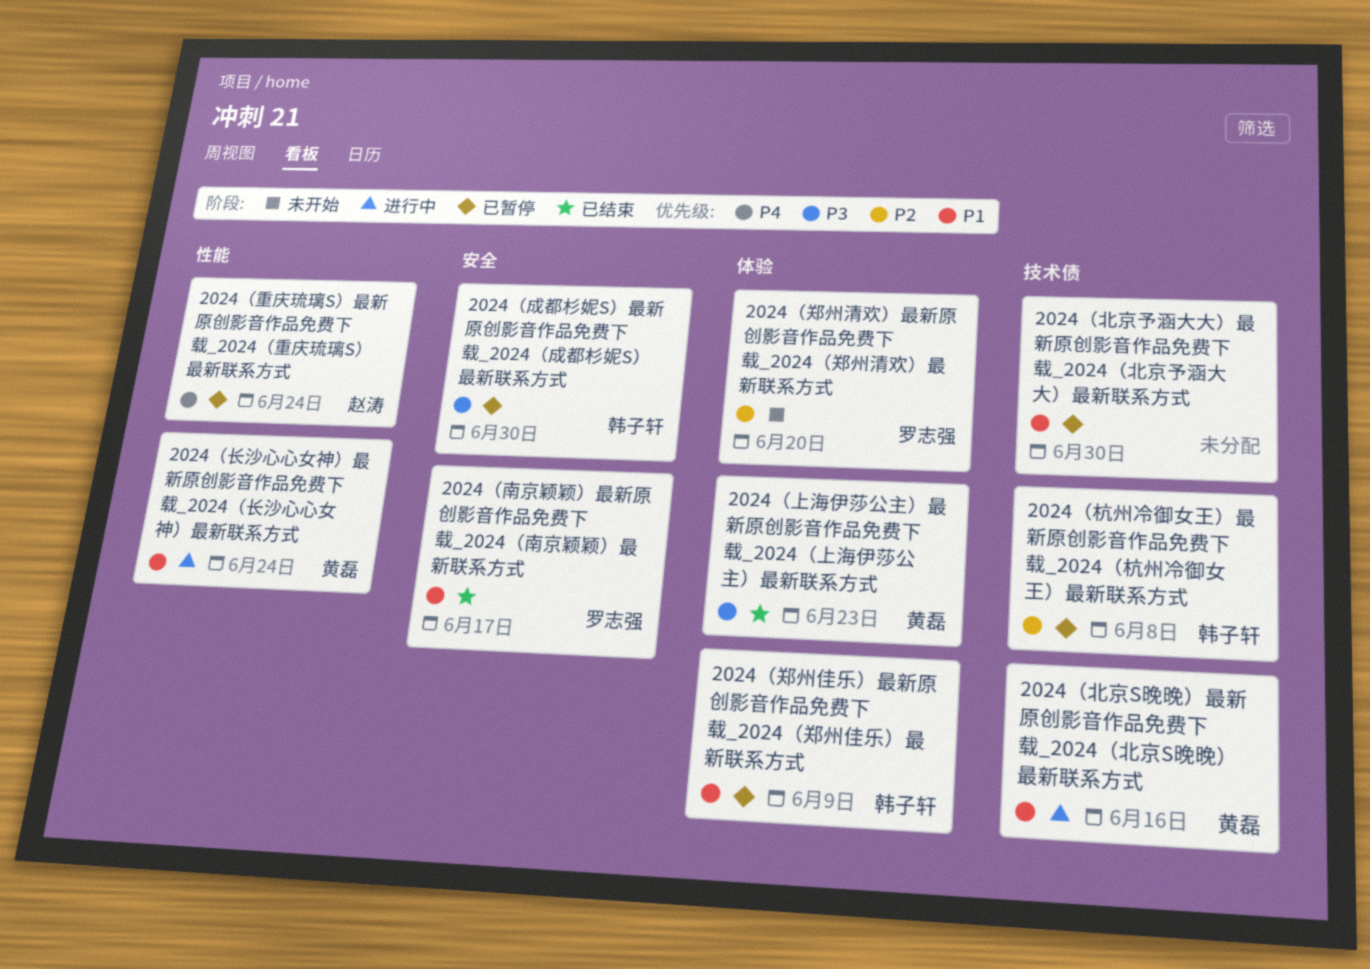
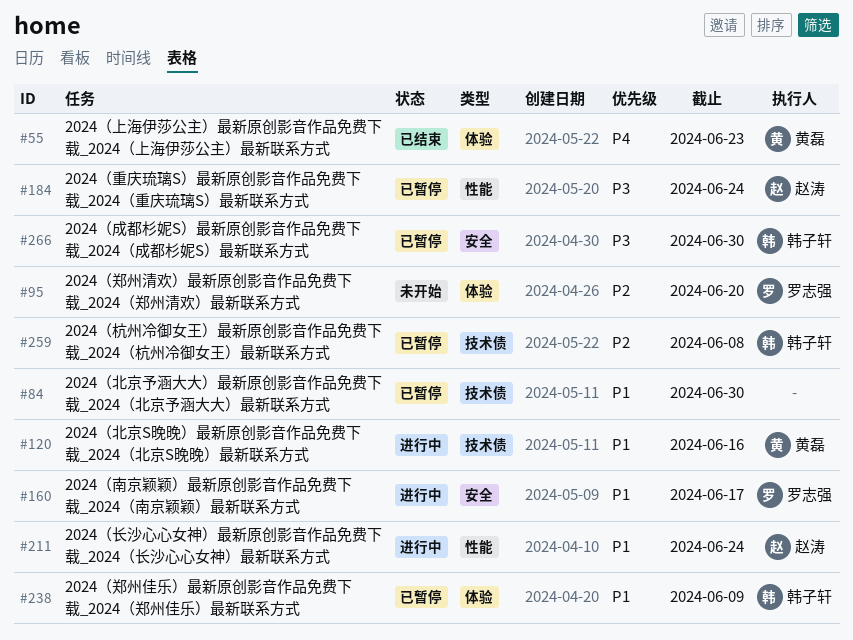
2024（上海伊莎公主）最新原创影音作品免费下载_2024（上海伊莎公主）最新联系方式, priority: P3 -> P4
2024（南京颖颖）最新原创影音作品免费下载_2024（南京颖颖）最新联系方式, status: 已结束 -> 进行中
2024（重庆琉璃S）最新原创影音作品免费下载_2024（重庆琉璃S）最新联系方式, priority: P4 -> P3
2024（长沙心心女神）最新原创影音作品免费下载_2024（长沙心心女神）最新联系方式, owner: 黄磊 -> 赵涛

